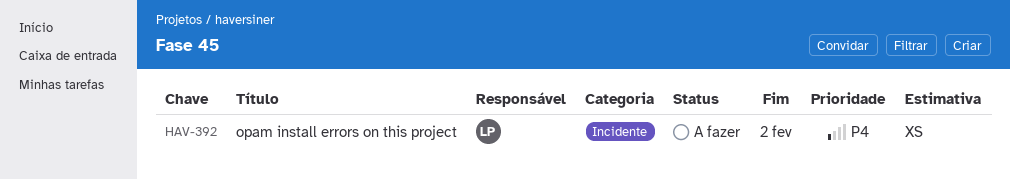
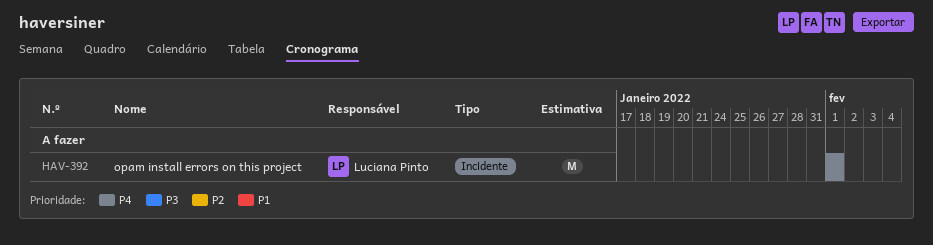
HAV-392, estimate: XS -> M
HAV-392, due: Feb 2 -> Feb 1

